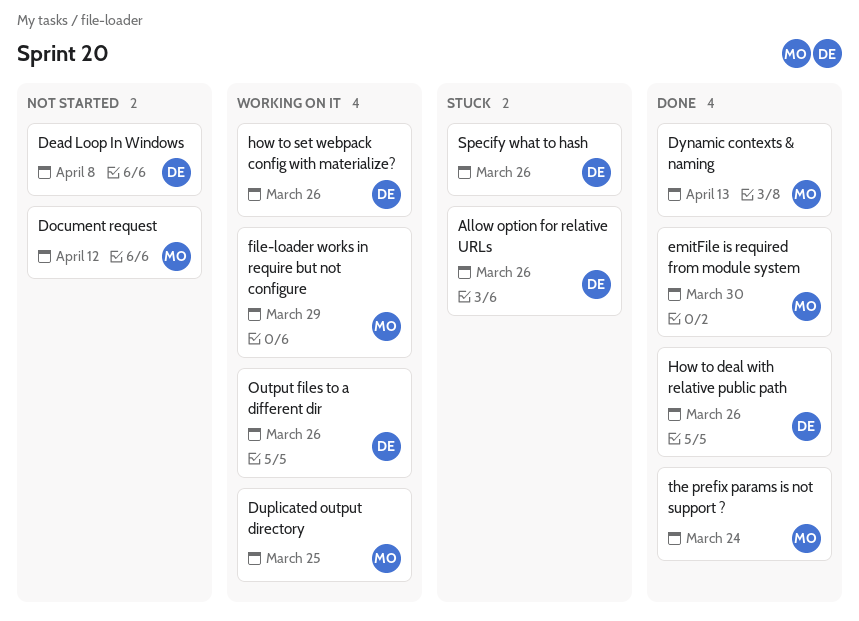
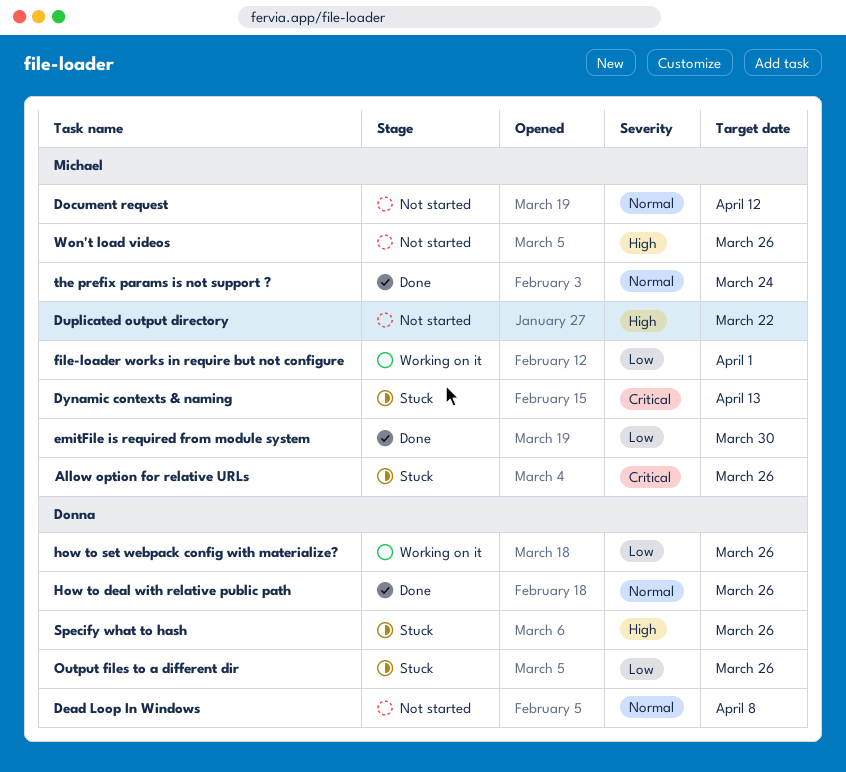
Allow option for relative URLs, owner: Donna -> Michael
Duplicated output directory, status: Working on it -> Not started
Duplicated output directory, due: Mar 25 -> Mar 22
Dynamic contexts & naming, status: Done -> Stuck
file-loader works in require but not configure, due: Mar 29 -> Apr 1
Output files to a different dir, status: Working on it -> Stuck
Won't load videos: none -> present

